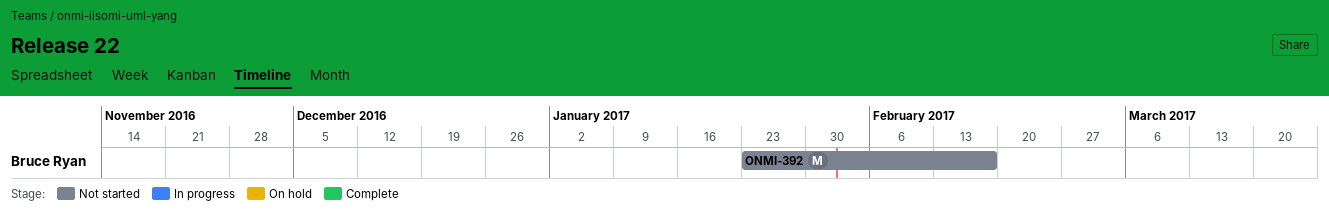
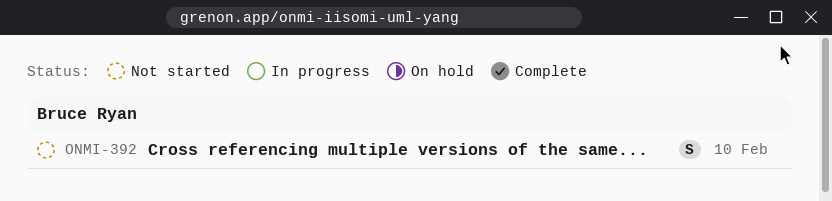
ONMI-392, estimate: M -> S
ONMI-392, due: Feb 17 -> Feb 10

